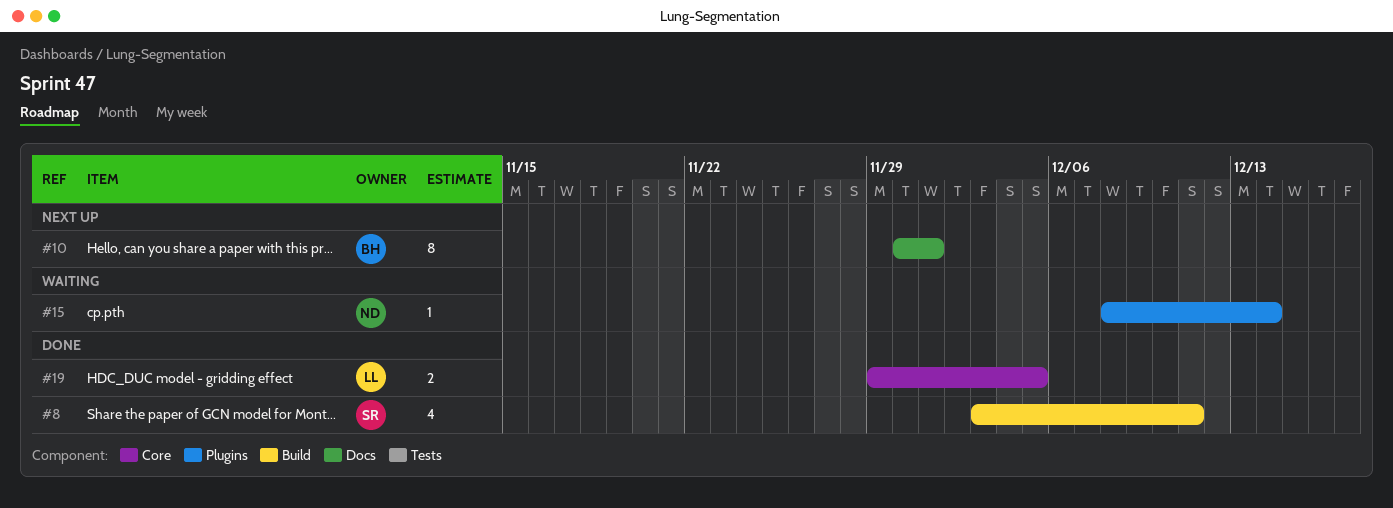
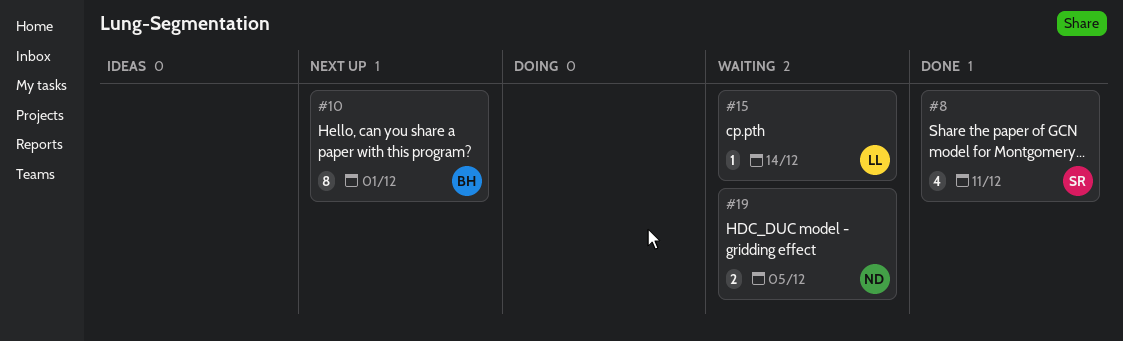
#15, owner: ND -> LL
#19, status: Done -> Waiting
#19, owner: LL -> ND

